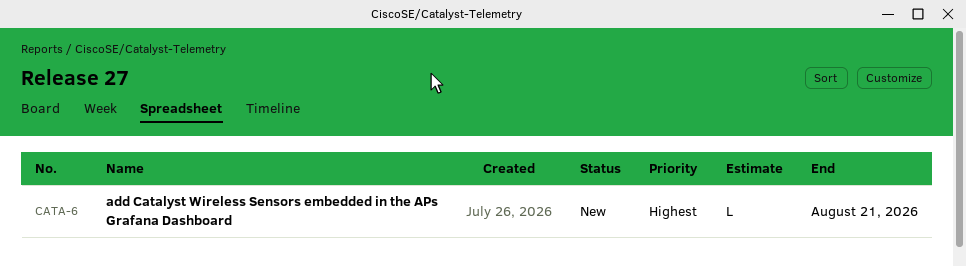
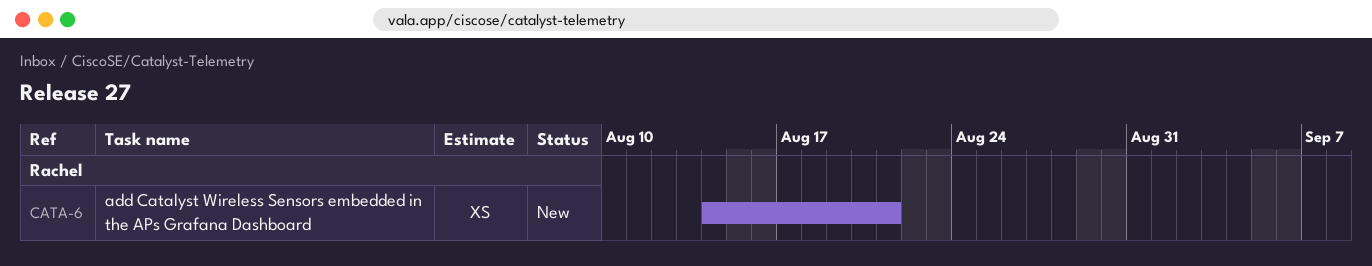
CATA-6, estimate: L -> XS

